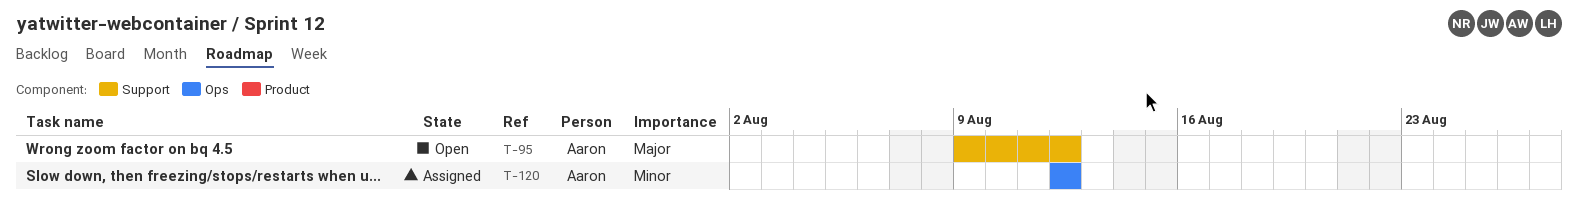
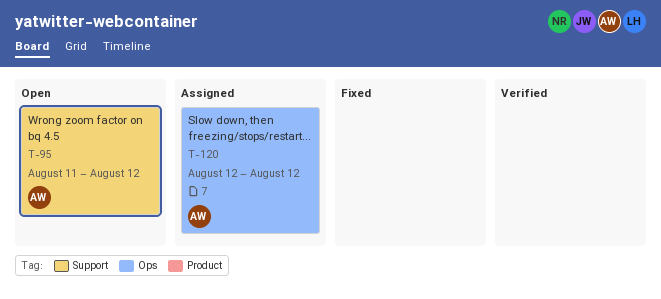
T-95, start: Aug 9 -> Aug 11

